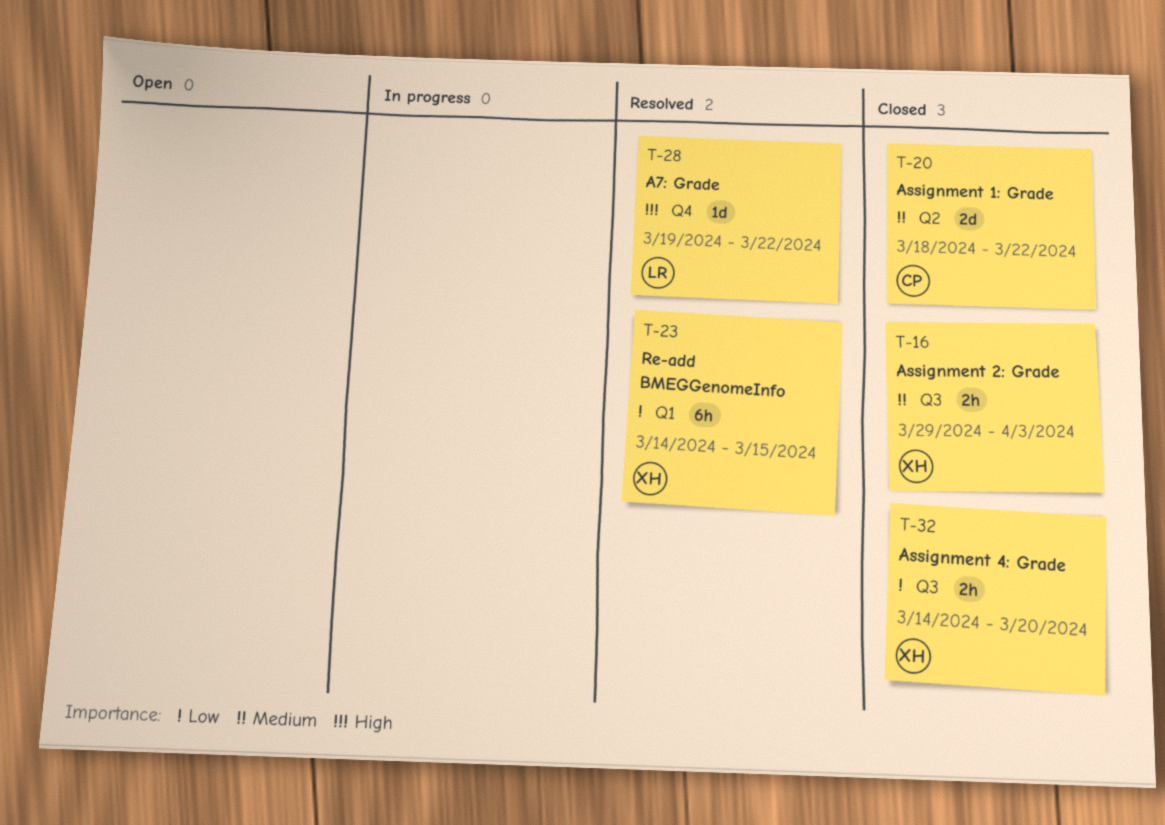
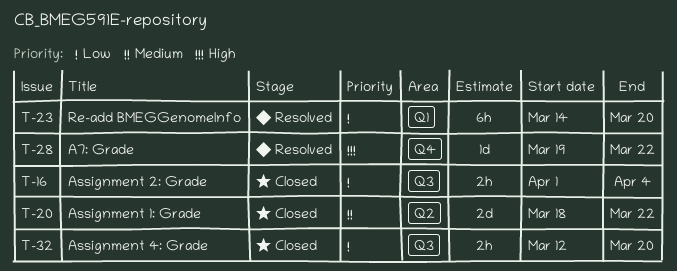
T-16, priority: Medium -> Low
T-16, start: Mar 29 -> Apr 1
T-16, due: Apr 3 -> Apr 4
T-23, due: Mar 15 -> Mar 20
T-32, start: Mar 14 -> Mar 12

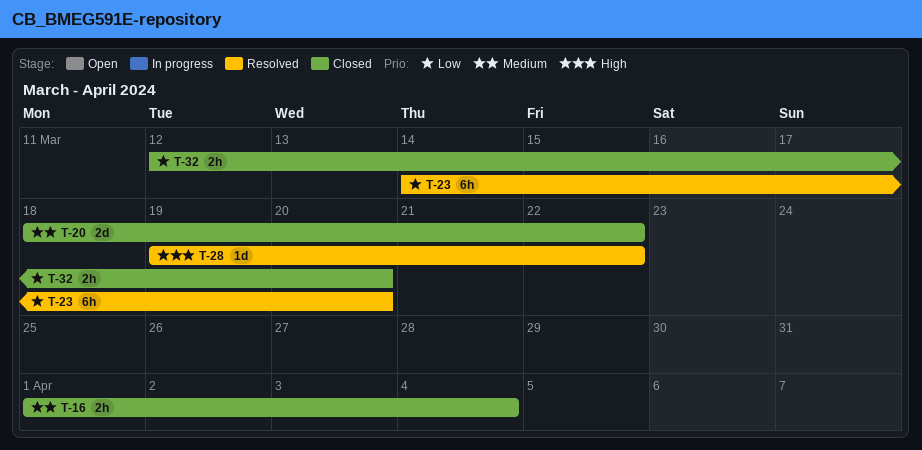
T-16, priority: Low -> Medium

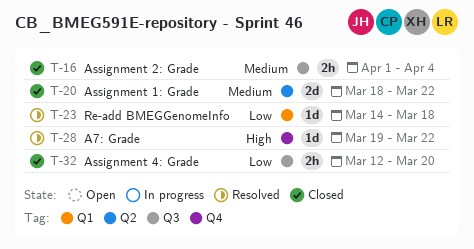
T-23, estimate: 6h -> 1d
T-23, due: Mar 20 -> Mar 18

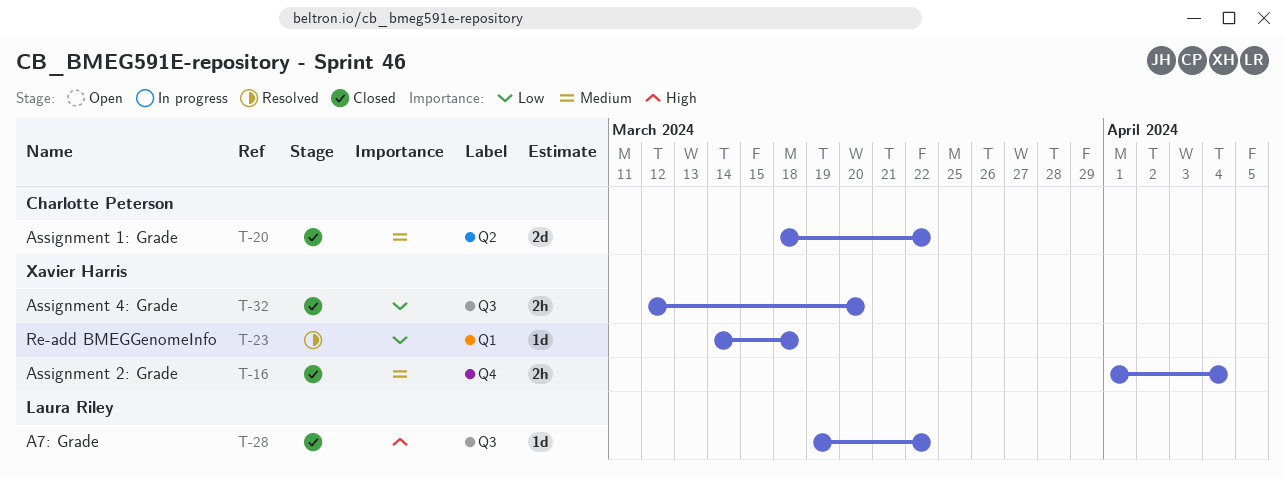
T-16, label: Q3 -> Q4
T-28, status: Resolved -> Closed
T-28, label: Q4 -> Q3

